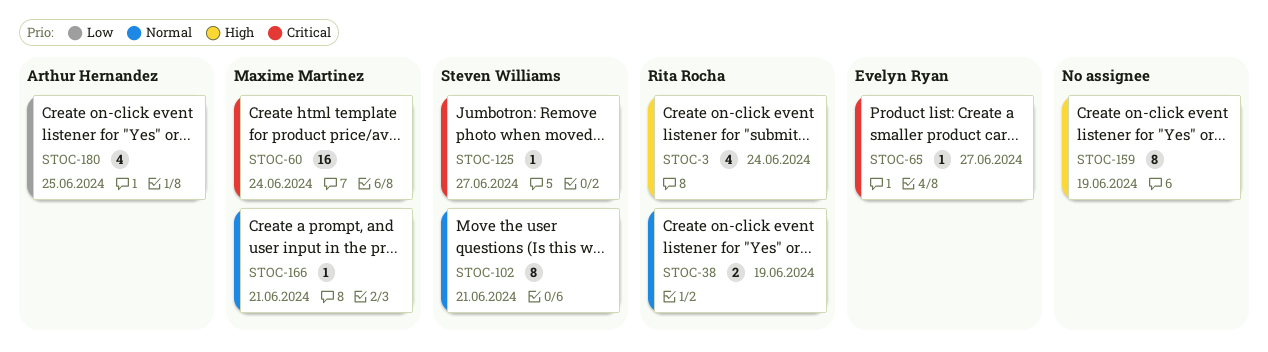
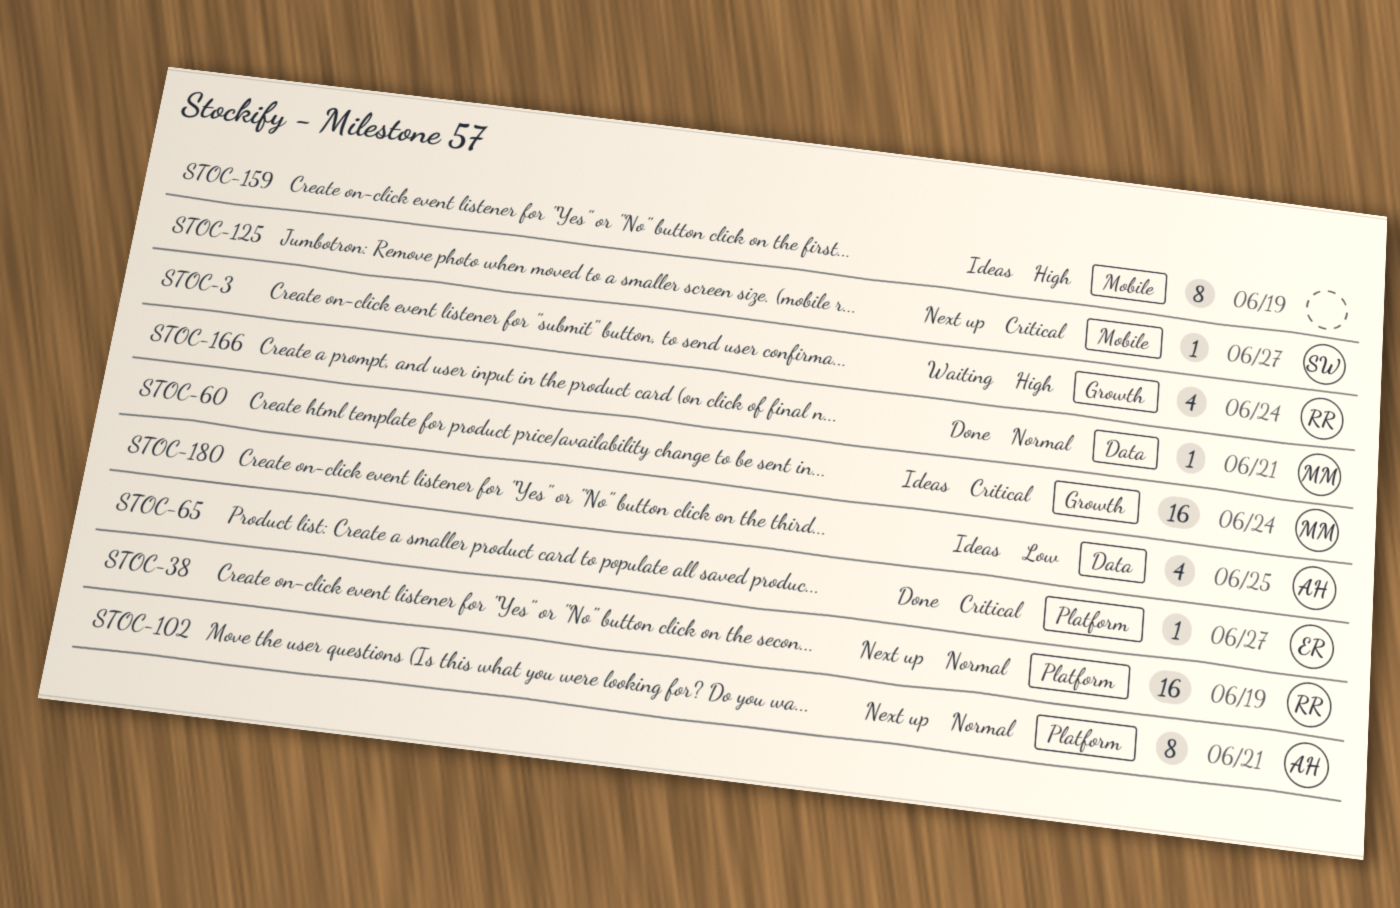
STOC-38, estimate: 2 -> 16
STOC-102, owner: Steven Williams -> Arthur Hernandez

